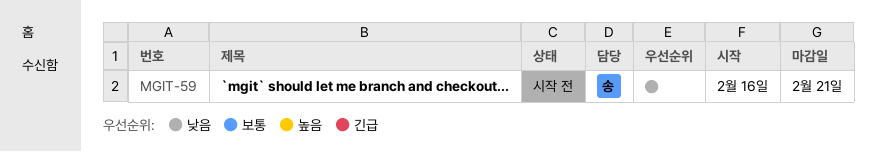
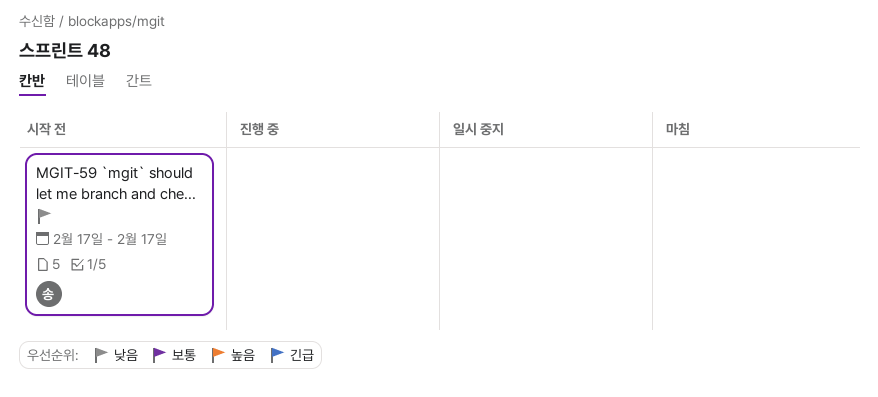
MGIT-59, start: Feb 16 -> Feb 17
MGIT-59, due: Feb 21 -> Feb 17

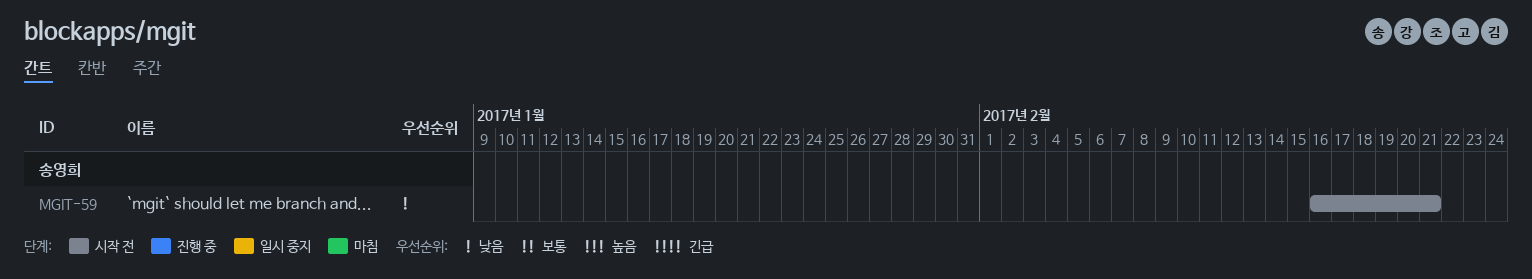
MGIT-59, start: Feb 17 -> Feb 16
MGIT-59, due: Feb 17 -> Feb 21

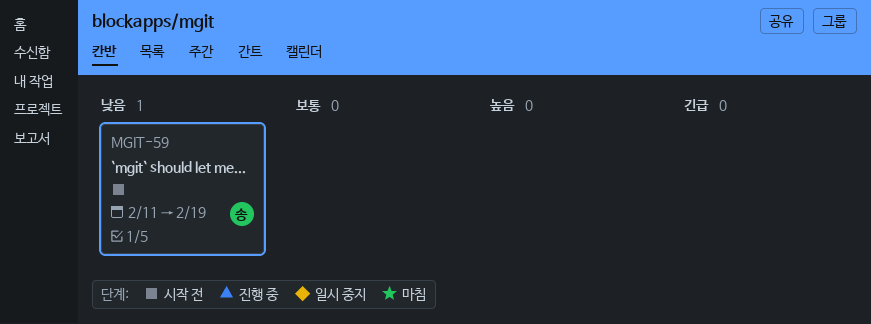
MGIT-59, start: Feb 16 -> Feb 11
MGIT-59, due: Feb 21 -> Feb 19

